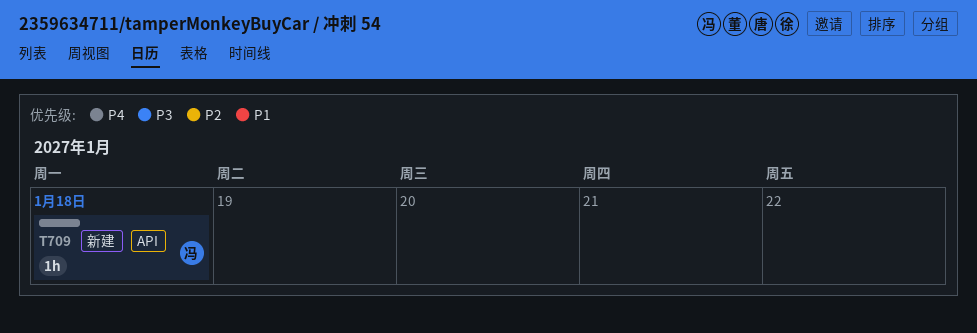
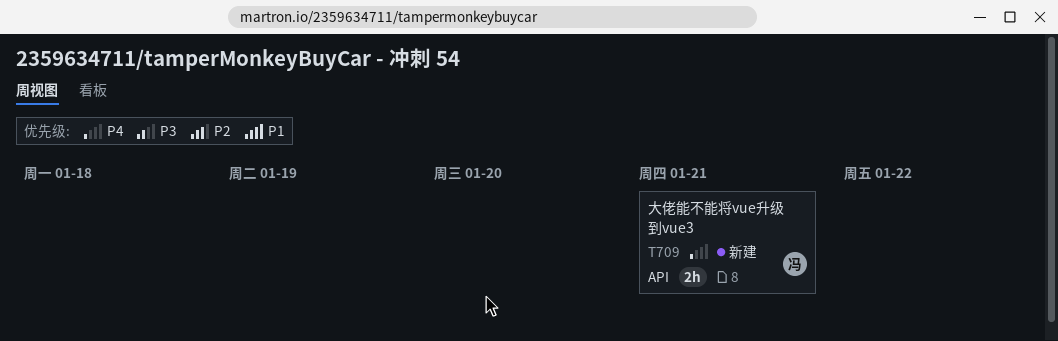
T709, estimate: 1h -> 2h
T709, due: Jan 18 -> Jan 21

